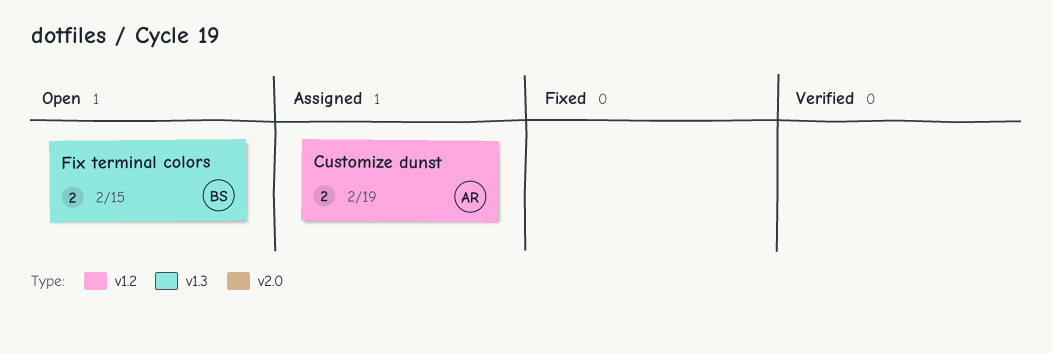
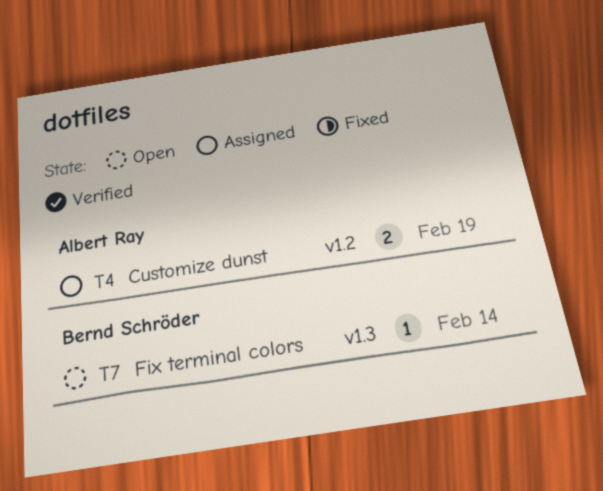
Fix terminal colors, estimate: 2 -> 1
Fix terminal colors, due: Feb 15 -> Feb 14

